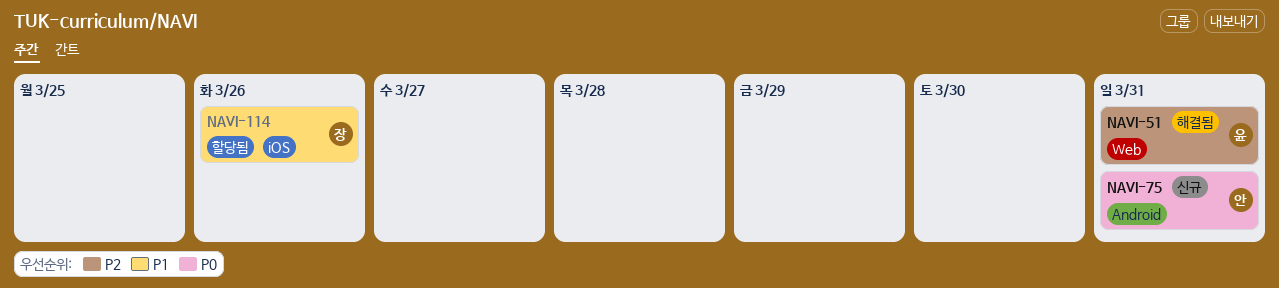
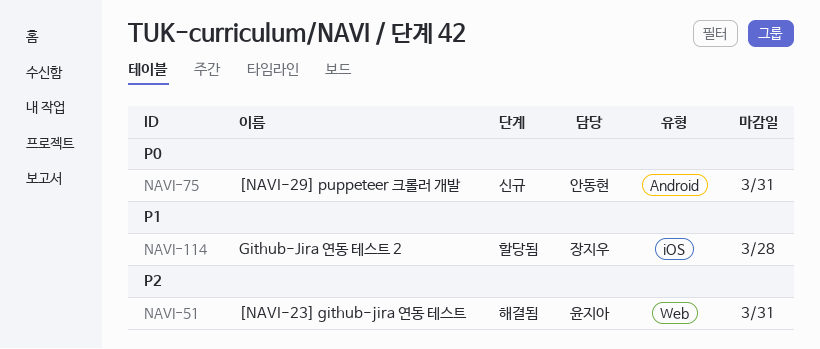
NAVI-114, due: Mar 26 -> Mar 28

